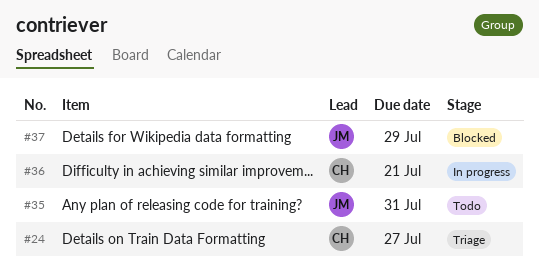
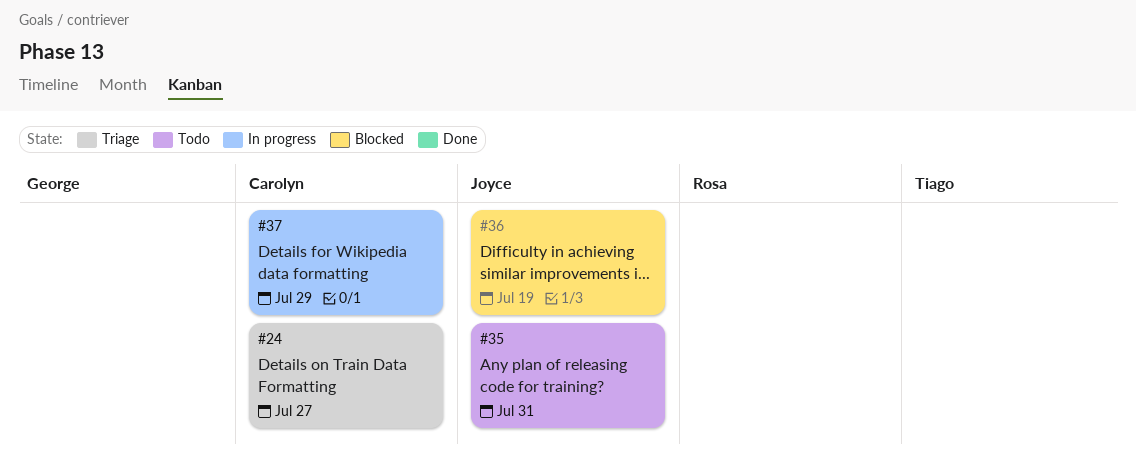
#36, status: In progress -> Blocked
#36, owner: Carolyn -> Joyce
#36, due: Jul 21 -> Jul 19
#37, status: Blocked -> In progress
#37, owner: Joyce -> Carolyn

